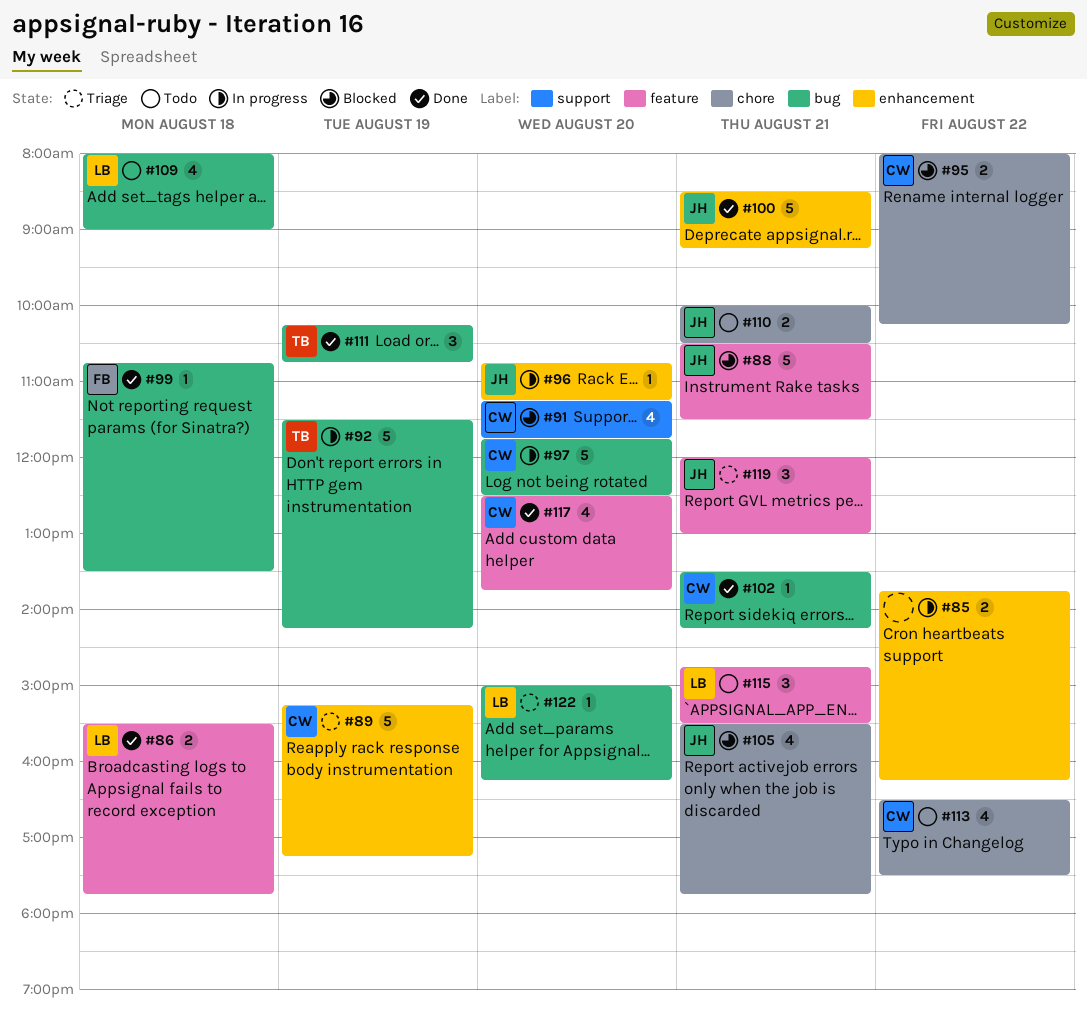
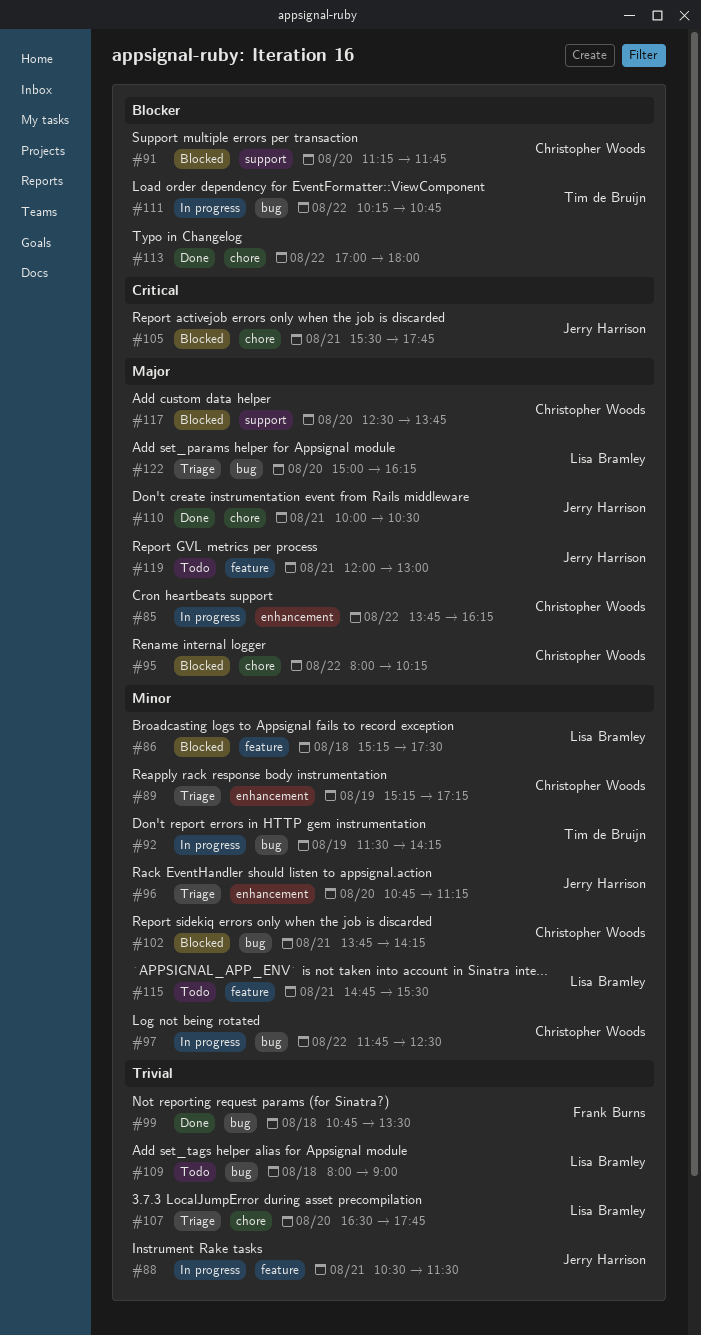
#85, owner: none -> Christopher Woods
#86, status: Done -> Blocked
#86, begins: 15:30 -> 15:15
#86, ends: 17:45 -> 17:30
#88, status: Blocked -> In progress
#96, status: In progress -> Triage
#97, day: Aug 20 -> Aug 22
#100: present -> none
#102, status: Done -> Blocked
#102, begins: 13:30 -> 13:45
#107: none -> present
#110, status: Todo -> Done
#111, status: Done -> In progress
#111, day: Aug 19 -> Aug 22
#113, status: Todo -> Done
#113, owner: Christopher Woods -> none
#113, begins: 16:30 -> 17:00
#113, ends: 17:30 -> 18:00
#117, status: Done -> Blocked
#117, label: feature -> support
#119, status: Triage -> Todo

